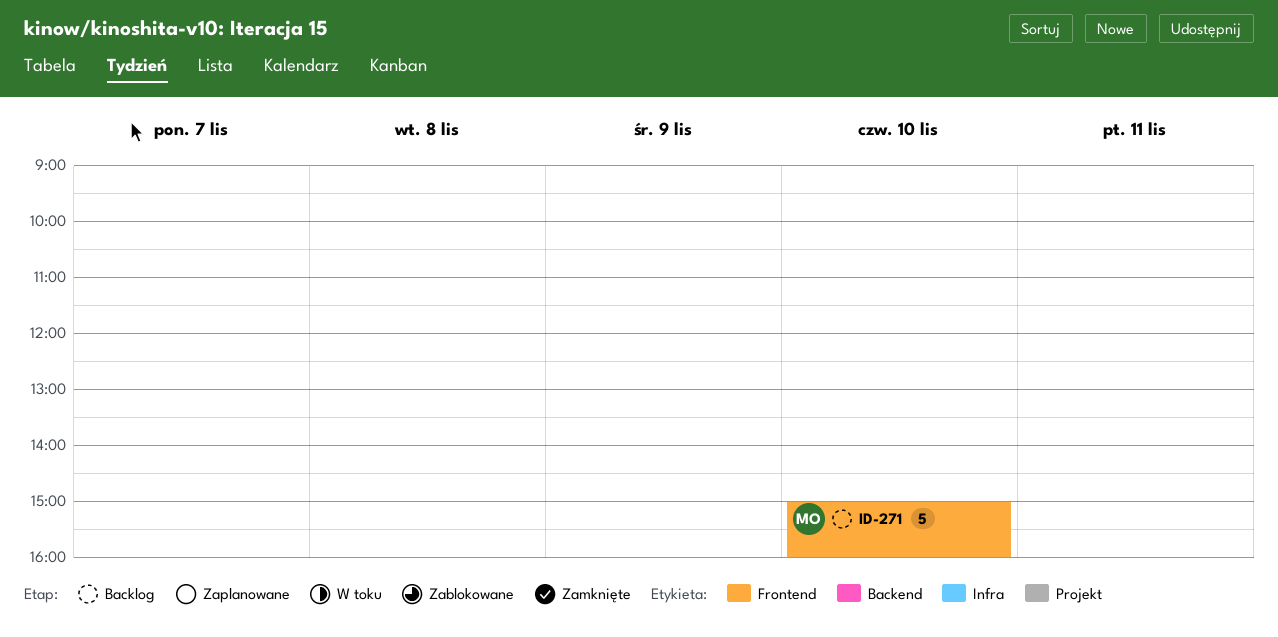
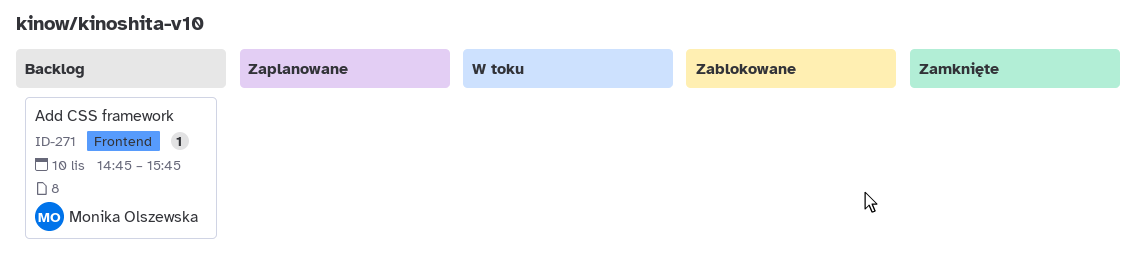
ID-271, estimate: 5 -> 1
ID-271, begins: 15:00 -> 14:45
ID-271, ends: 16:00 -> 15:45

